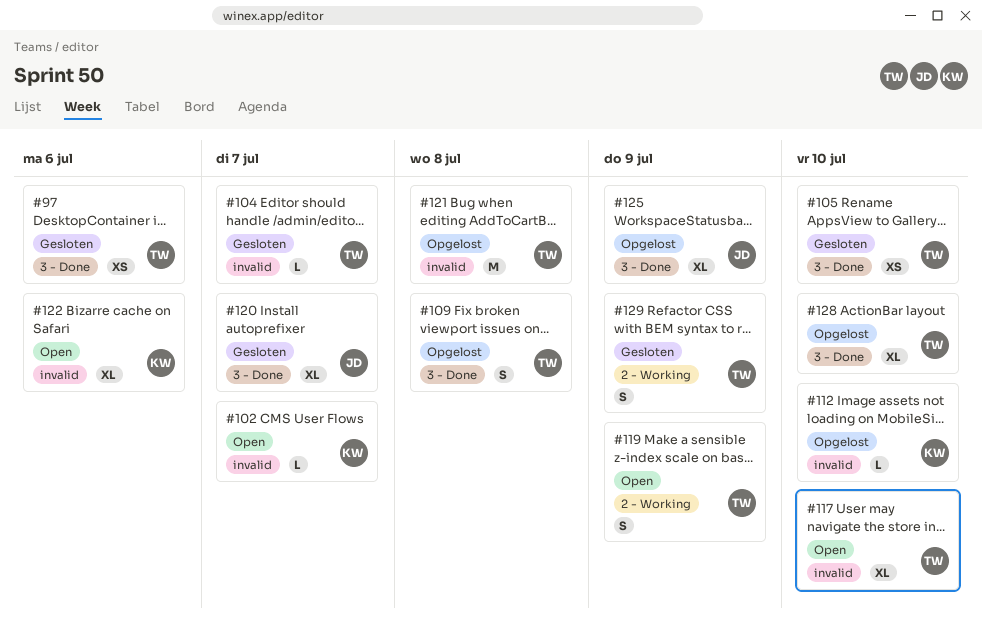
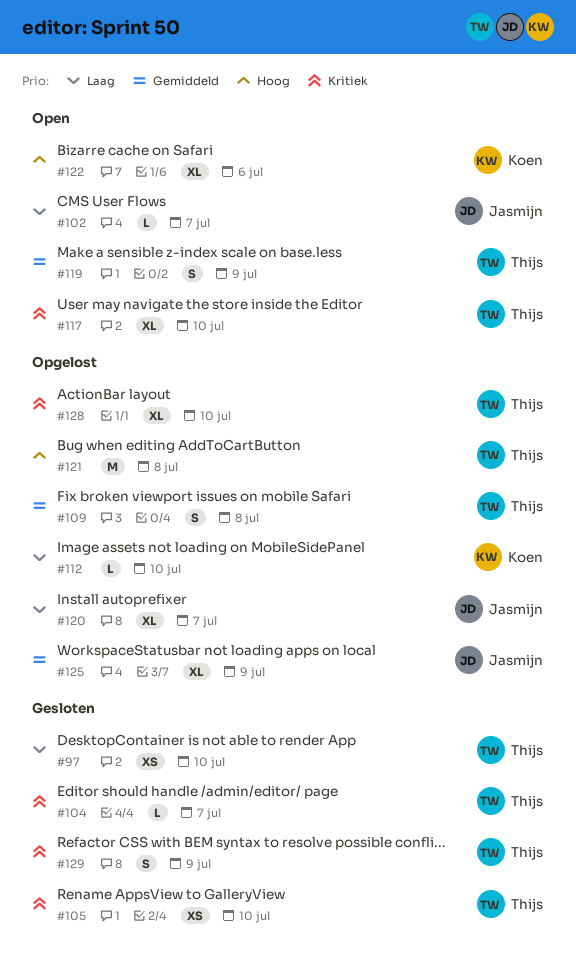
#97, due: Jul 6 -> Jul 10
#102, owner: Koen -> Jasmijn
#120, status: Gesloten -> Opgelost

